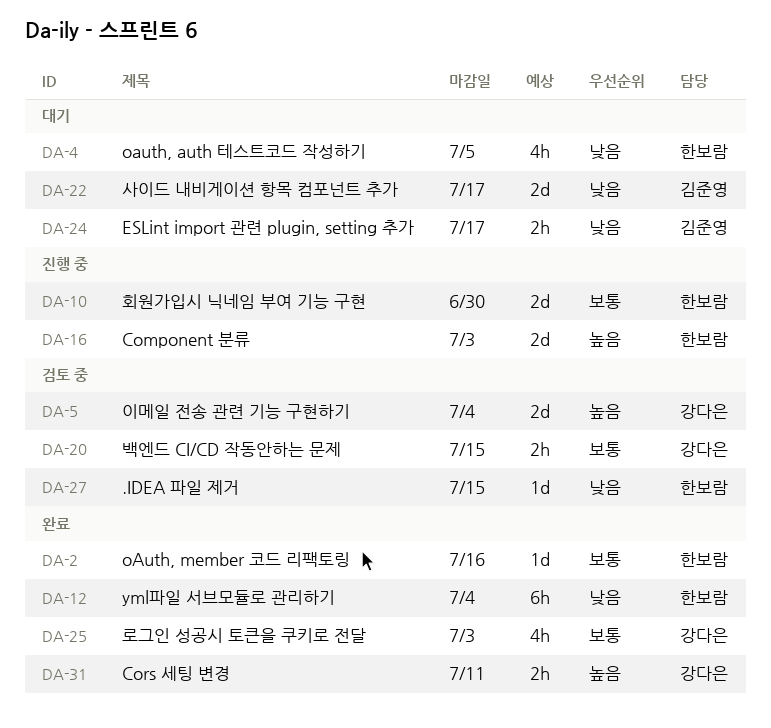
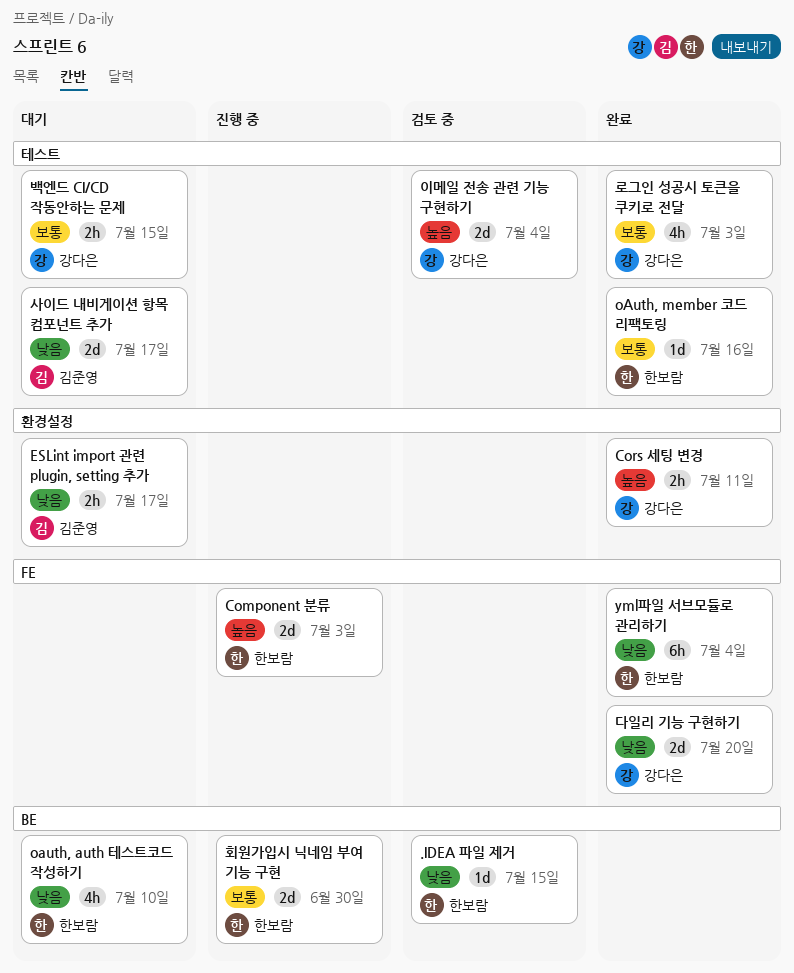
oauth, auth 테스트코드 작성하기, due: Jul 5 -> Jul 10
다일리 기능 구현하기: none -> present
백엔드 CI/CD 작동안하는 문제, status: 검토 중 -> 대기

